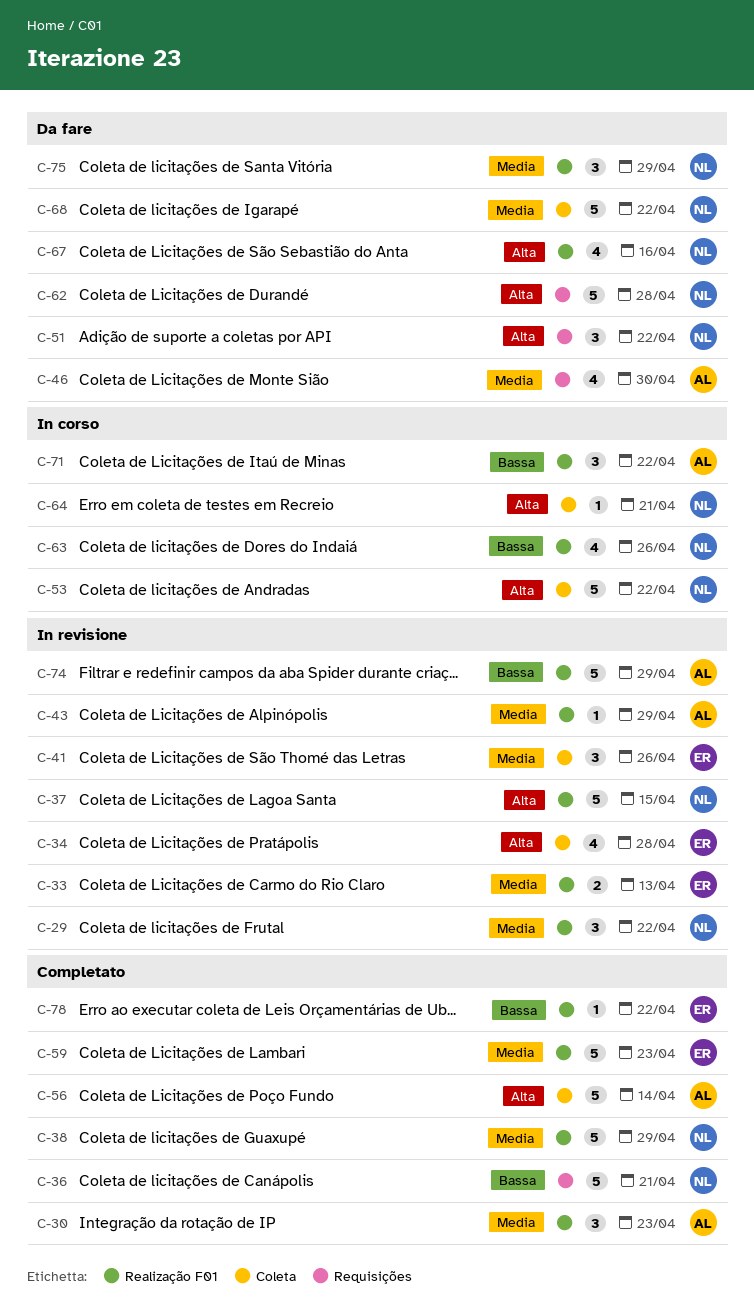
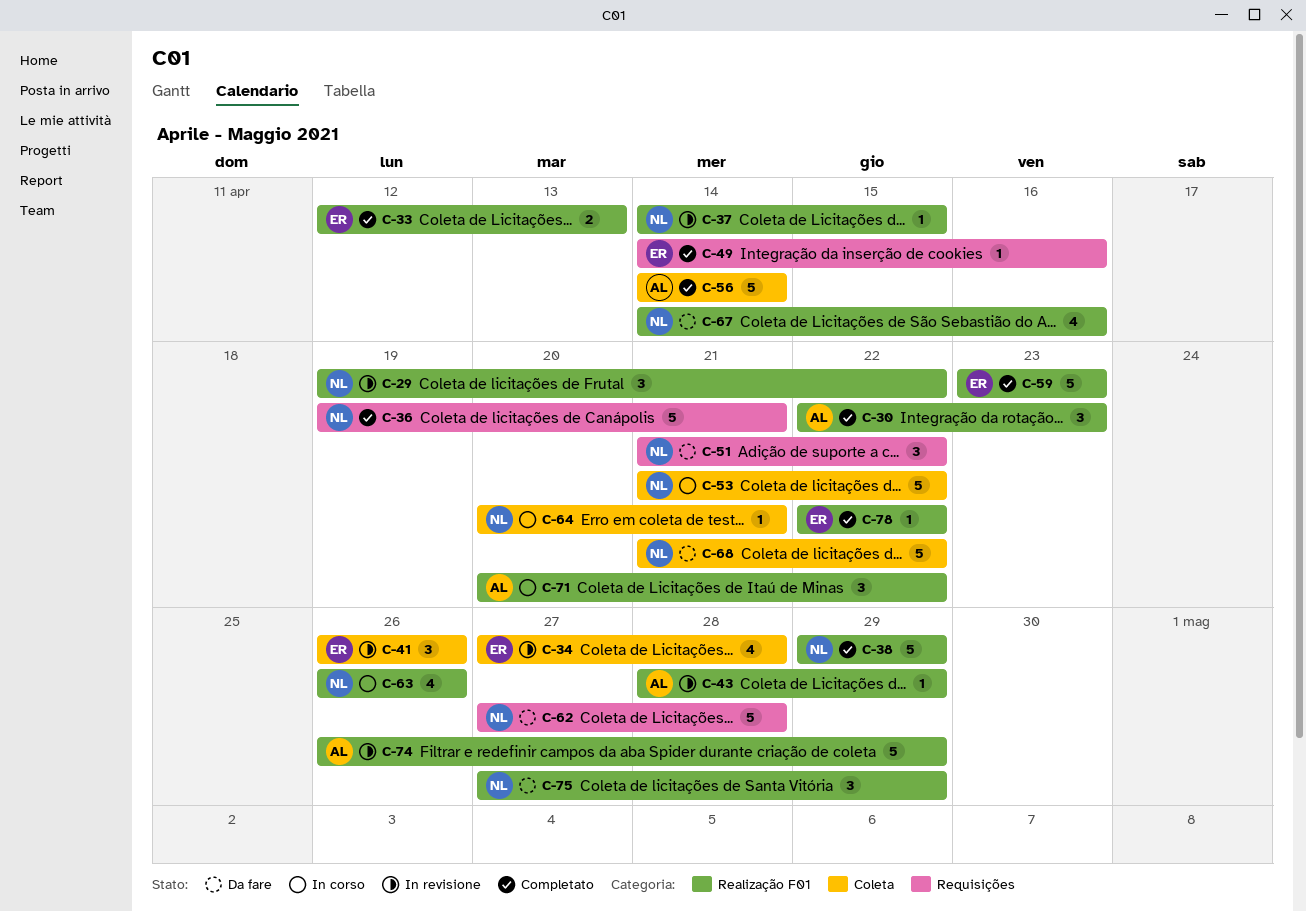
C-33, status: In revisione -> Completato
C-37, estimate: 5 -> 1
C-46: present -> none
C-49: none -> present

